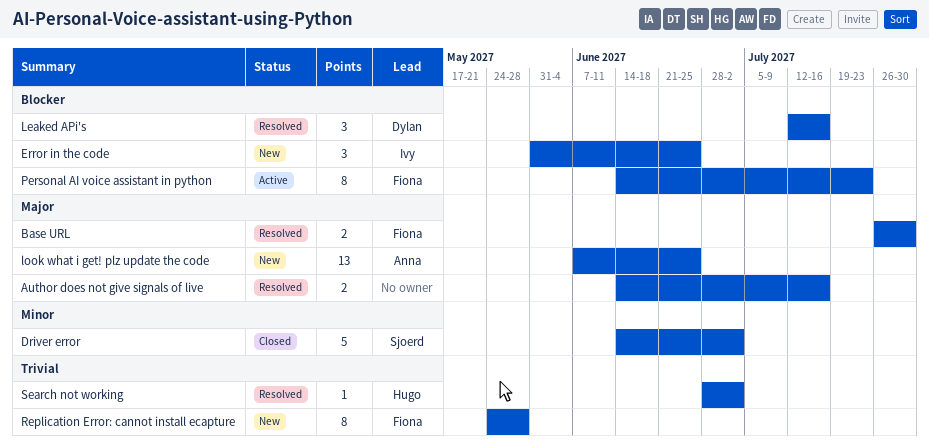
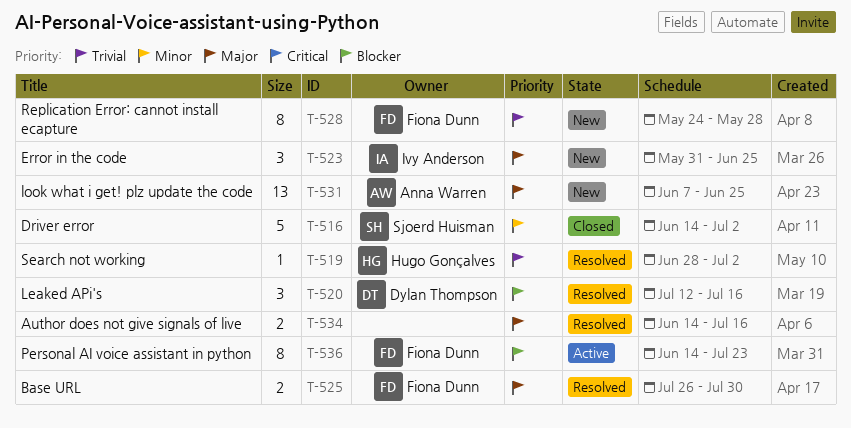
Error in the code, priority: Blocker -> Major

